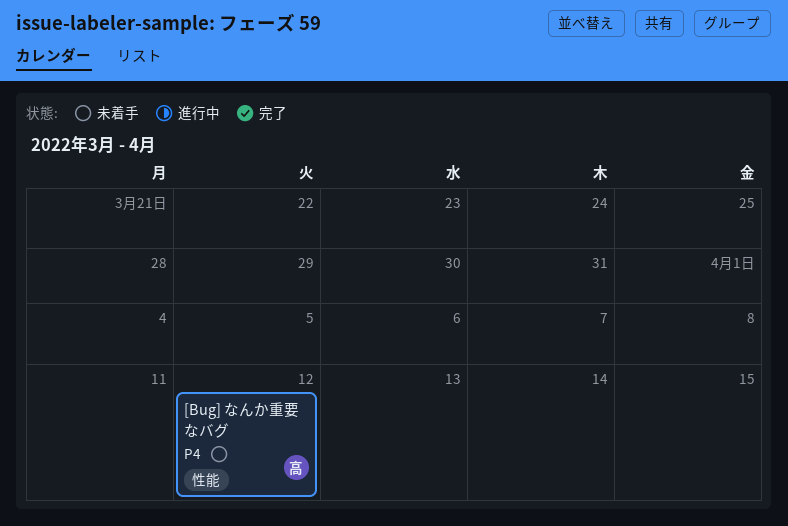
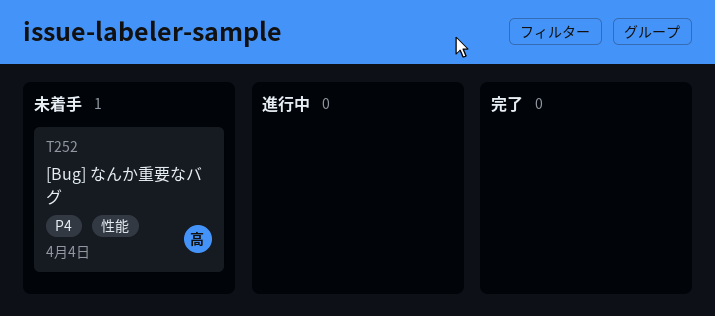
[Bug] なんか重要なバグ, due: Apr 12 -> Apr 4

